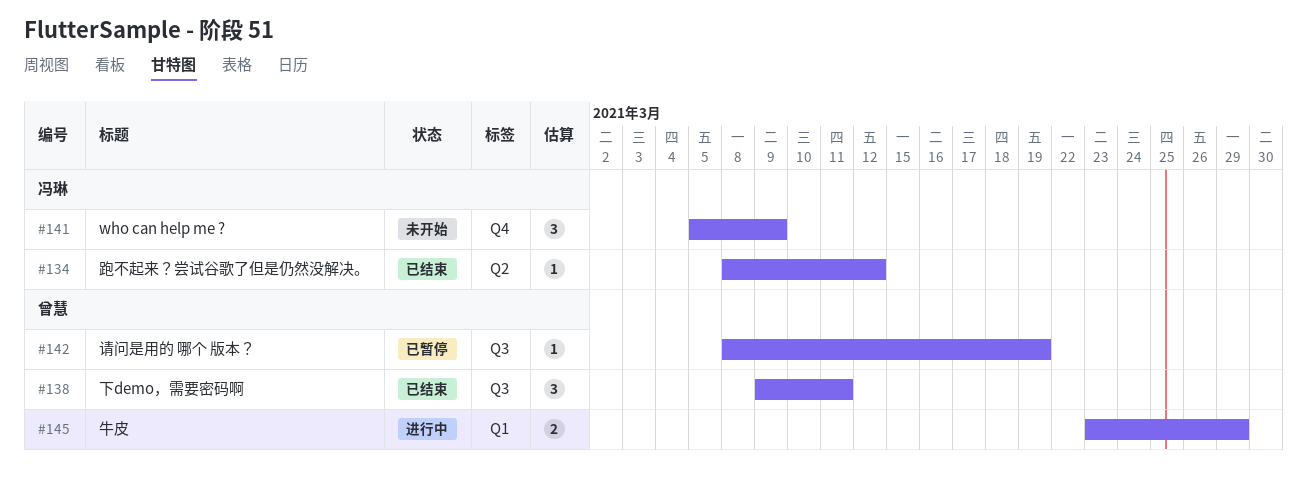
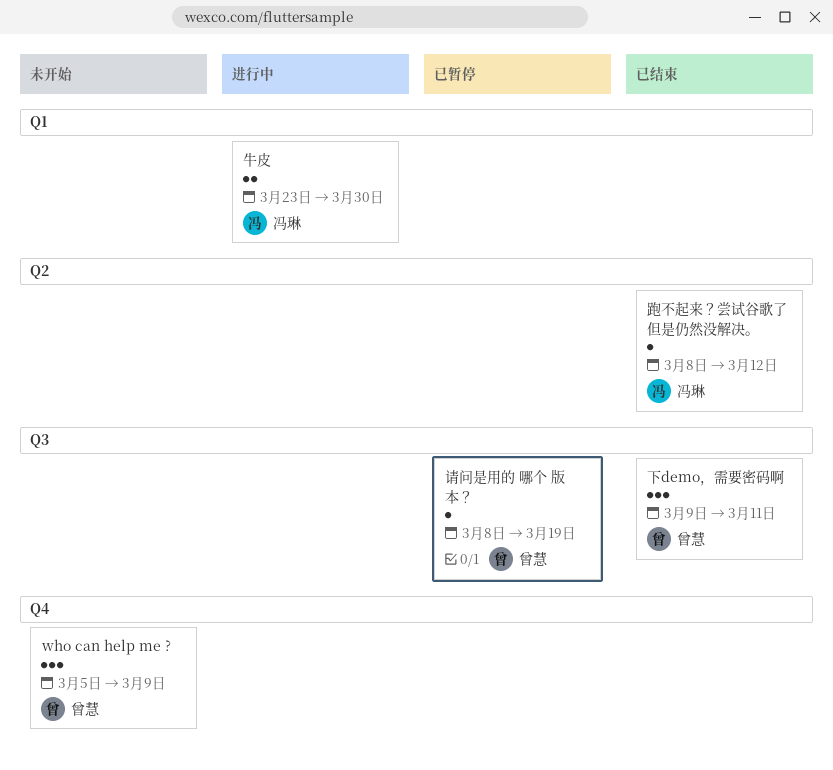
who can help me ?, owner: 冯琳 -> 曾慧
牛皮, owner: 曾慧 -> 冯琳
牛皮, due: Mar 29 -> Mar 30

